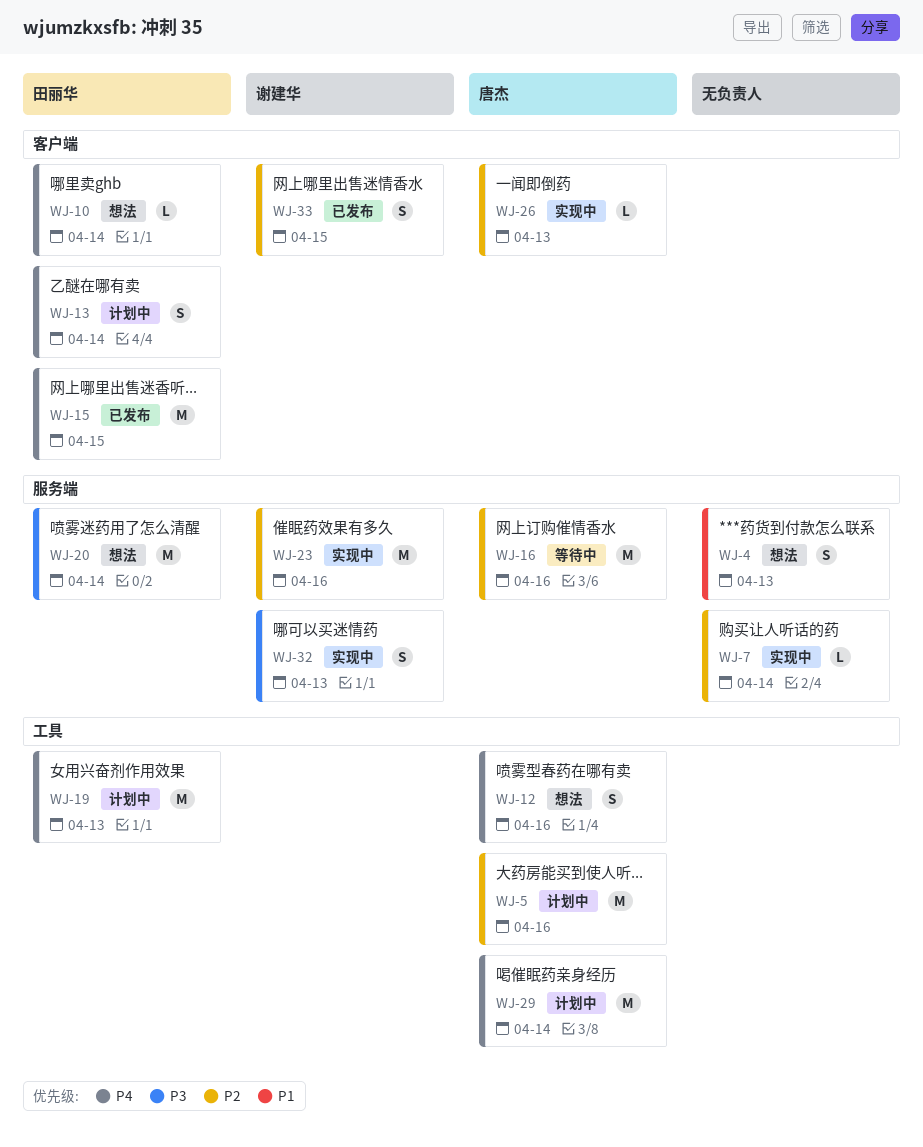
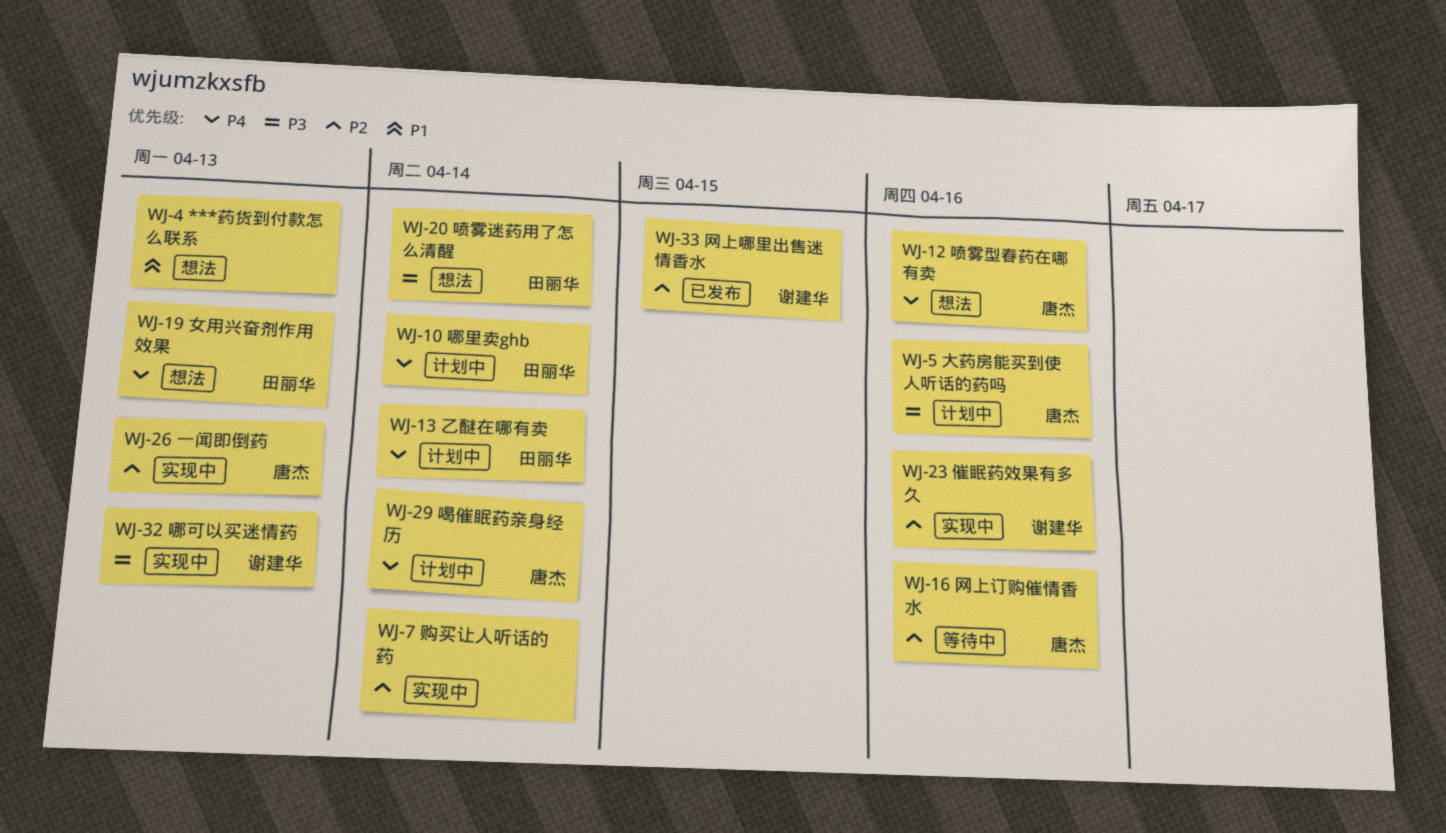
WJ-5, priority: P2 -> P3
WJ-10, status: 想法 -> 计划中
WJ-15: present -> none
WJ-19, status: 计划中 -> 想法

